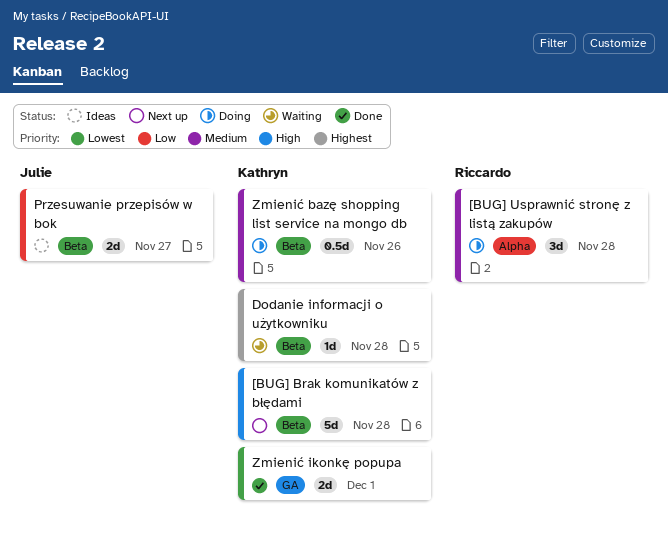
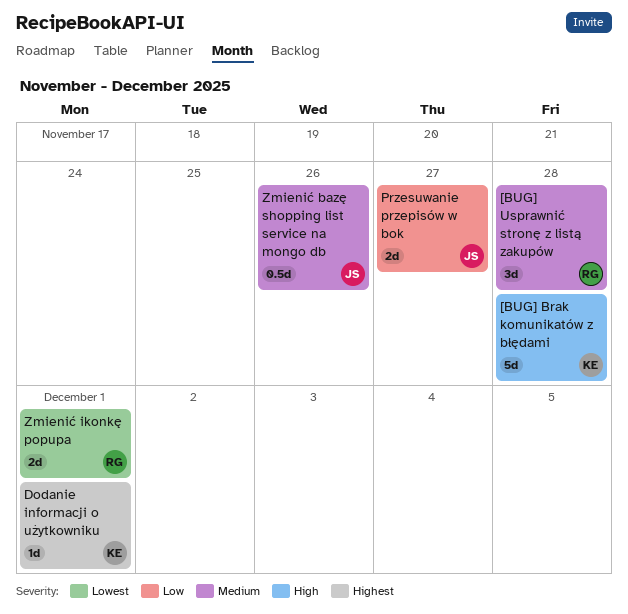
Dodanie informacji o użytkowniku, due: Nov 28 -> Dec 1
Zmienić bazę shopping list service na mongo db, owner: Kathryn -> Julie
Zmienić ikonkę popupa, owner: Kathryn -> Riccardo

